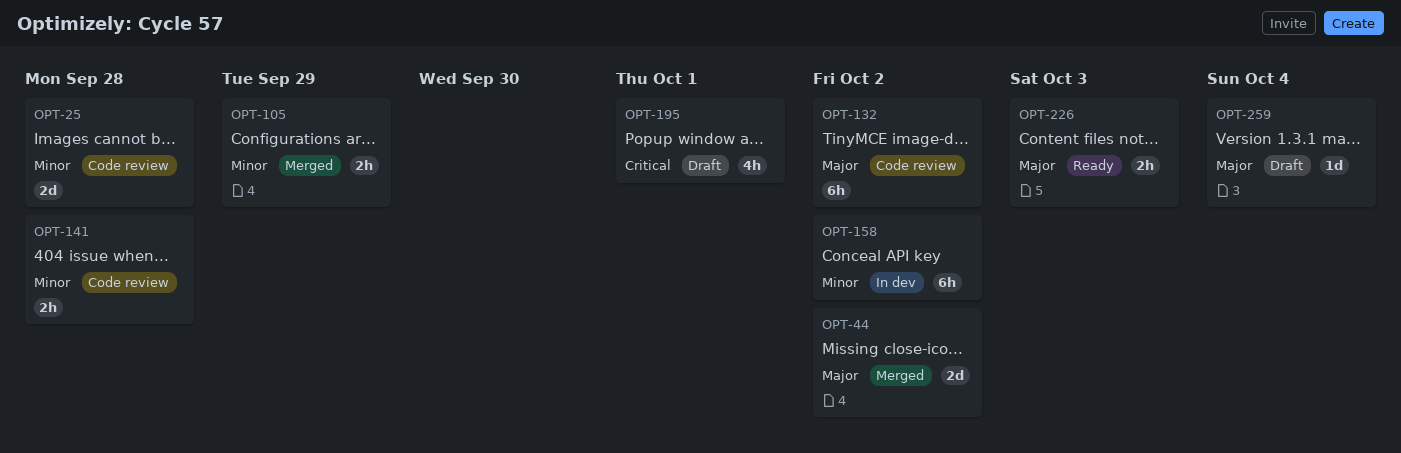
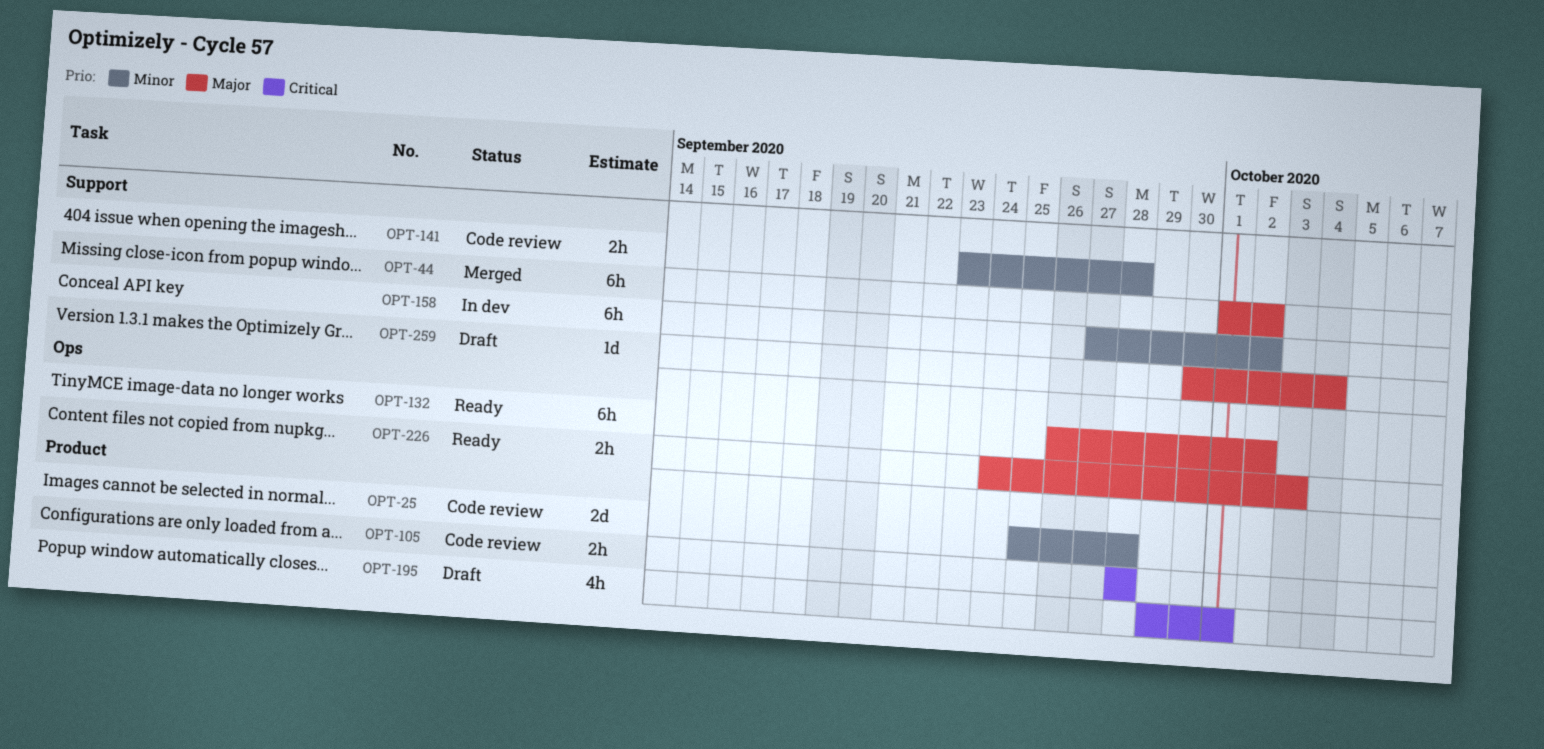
OPT-44, estimate: 2d -> 6h
OPT-105, status: Merged -> Code review
OPT-105, priority: Minor -> Critical
OPT-105, due: Sep 29 -> Sep 28
OPT-132, status: Code review -> Ready

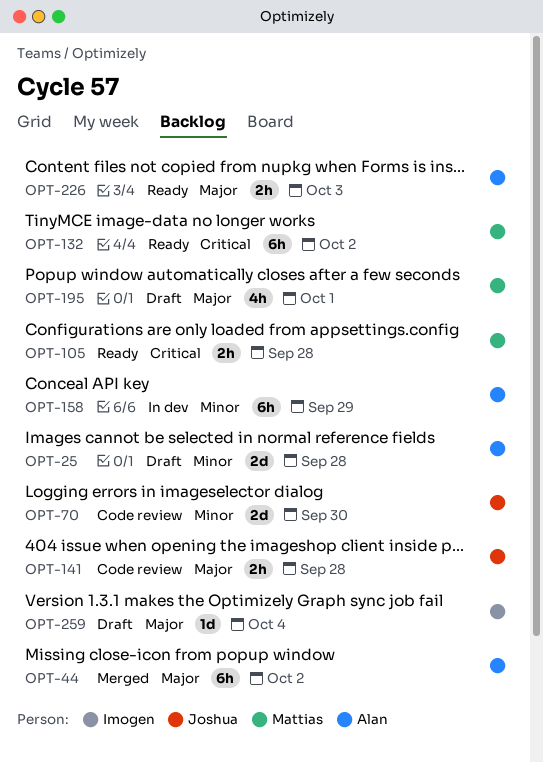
OPT-25, status: Code review -> Draft
OPT-70: none -> present
OPT-105, status: Code review -> Ready
OPT-132, priority: Major -> Critical
OPT-141, priority: Minor -> Major
OPT-158, due: Oct 2 -> Sep 29
OPT-195, priority: Critical -> Major

